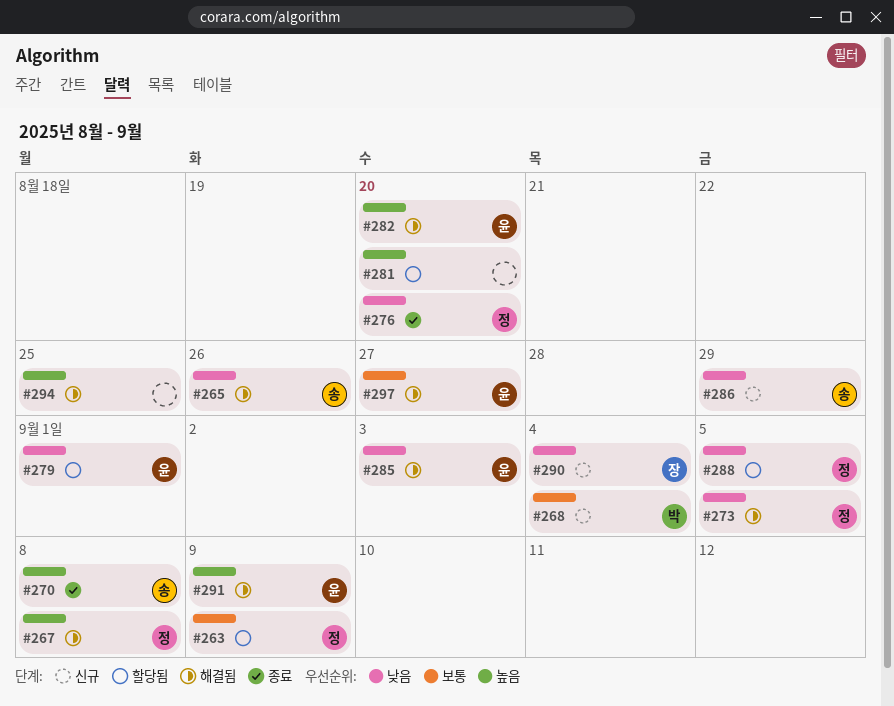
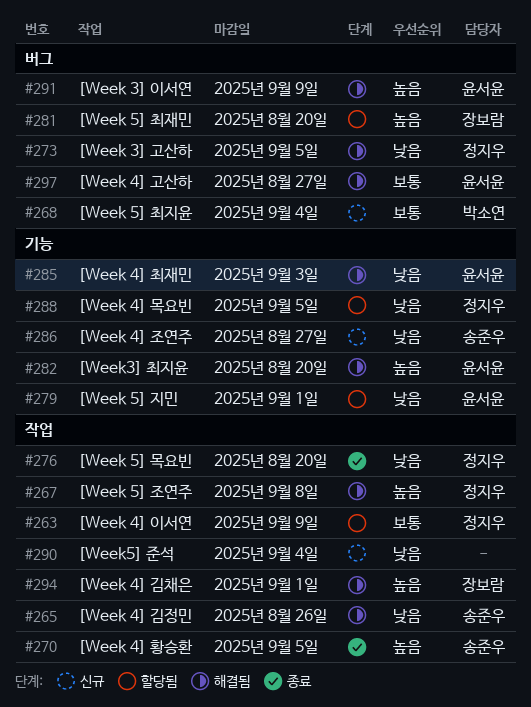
#270, due: Sep 8 -> Sep 5
#281, owner: none -> 장보람
#286, due: Aug 29 -> Aug 27
#290, owner: 장보람 -> none
#294, owner: none -> 장보람
#294, due: Aug 25 -> Sep 1

